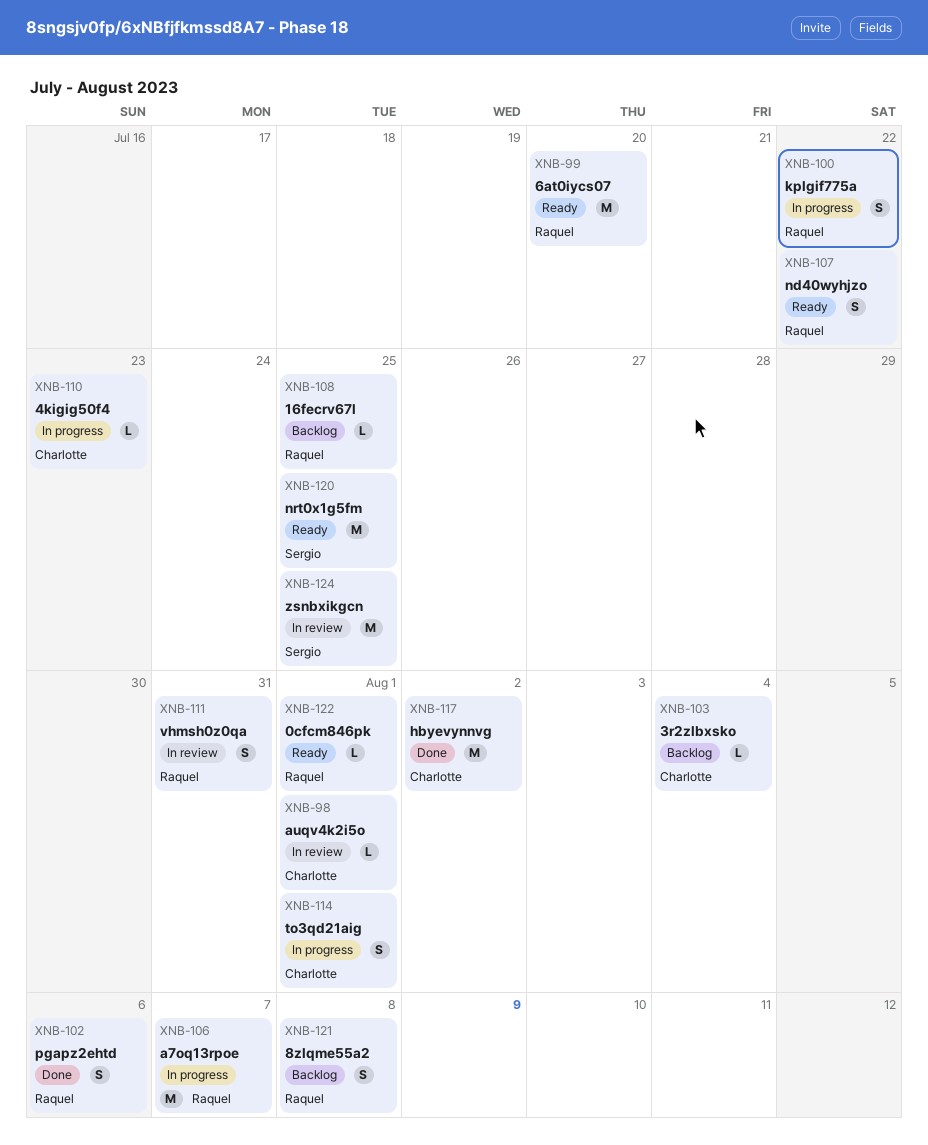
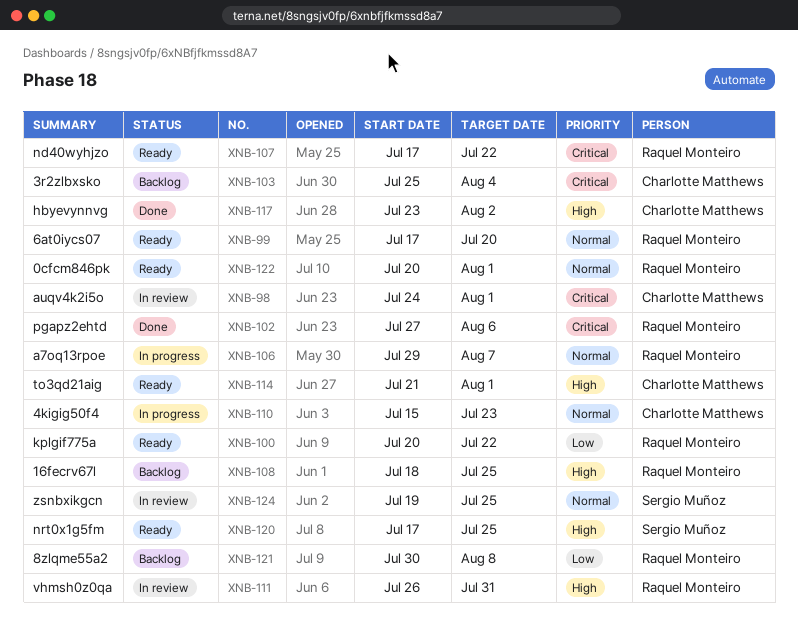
XNB-100, status: In progress -> Ready
XNB-114, status: In progress -> Ready

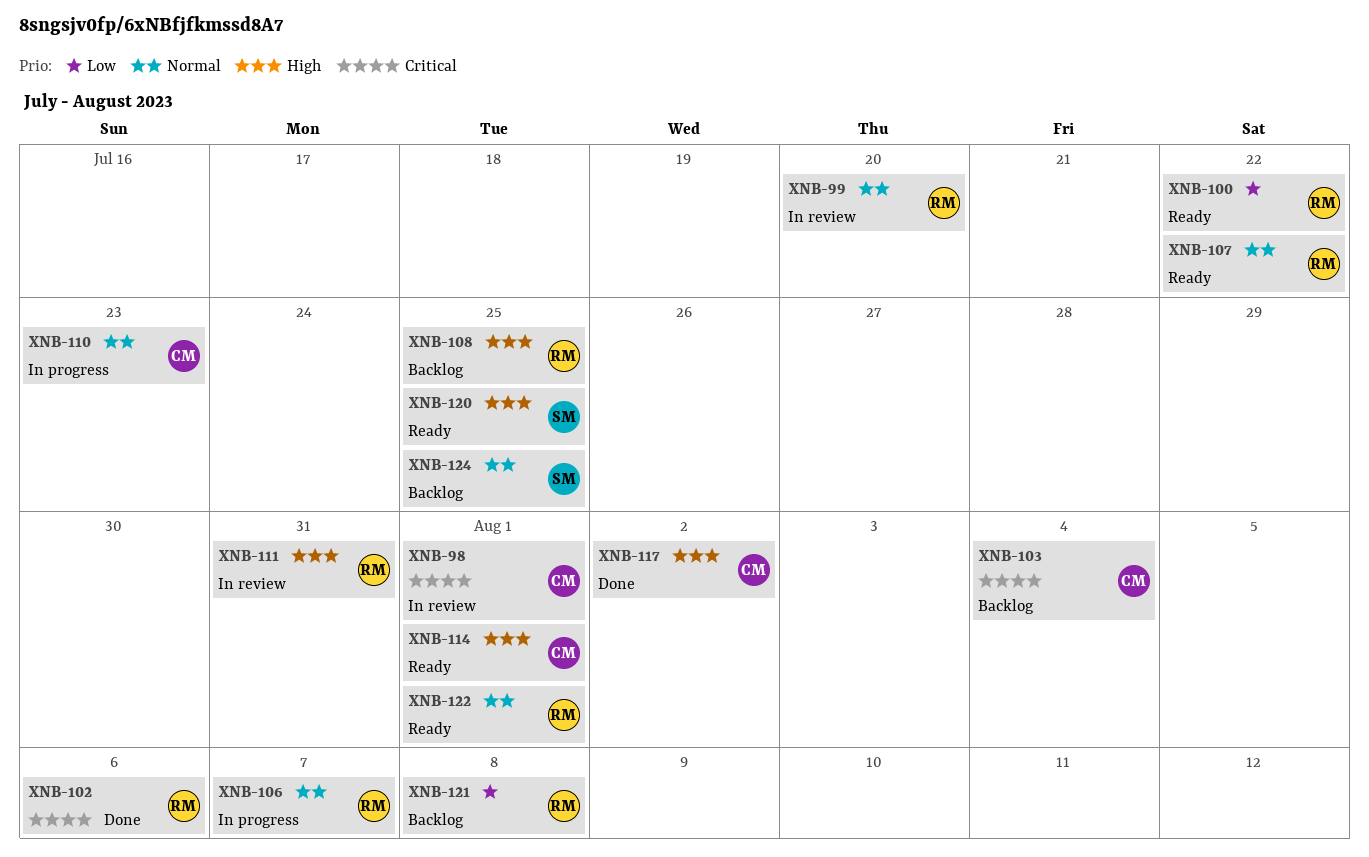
XNB-99, status: Ready -> In review
XNB-107, priority: Critical -> Normal
XNB-124, status: In review -> Backlog

